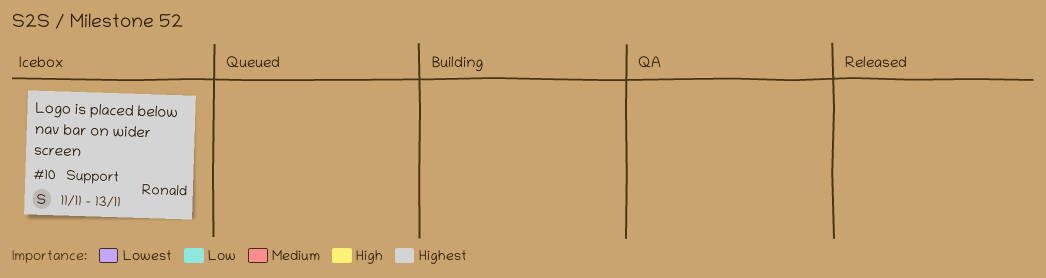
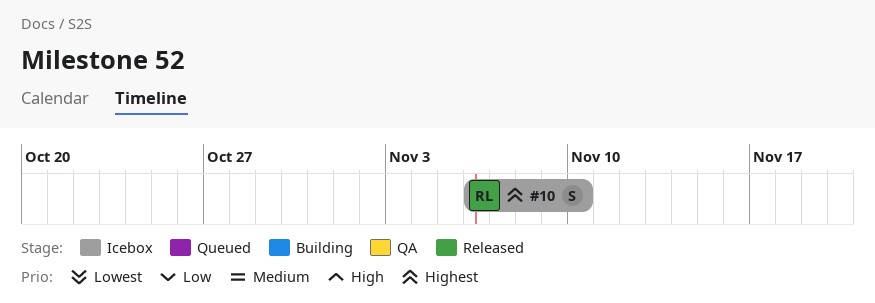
#10, start: Nov 11 -> Nov 6
#10, due: Nov 13 -> Nov 10

